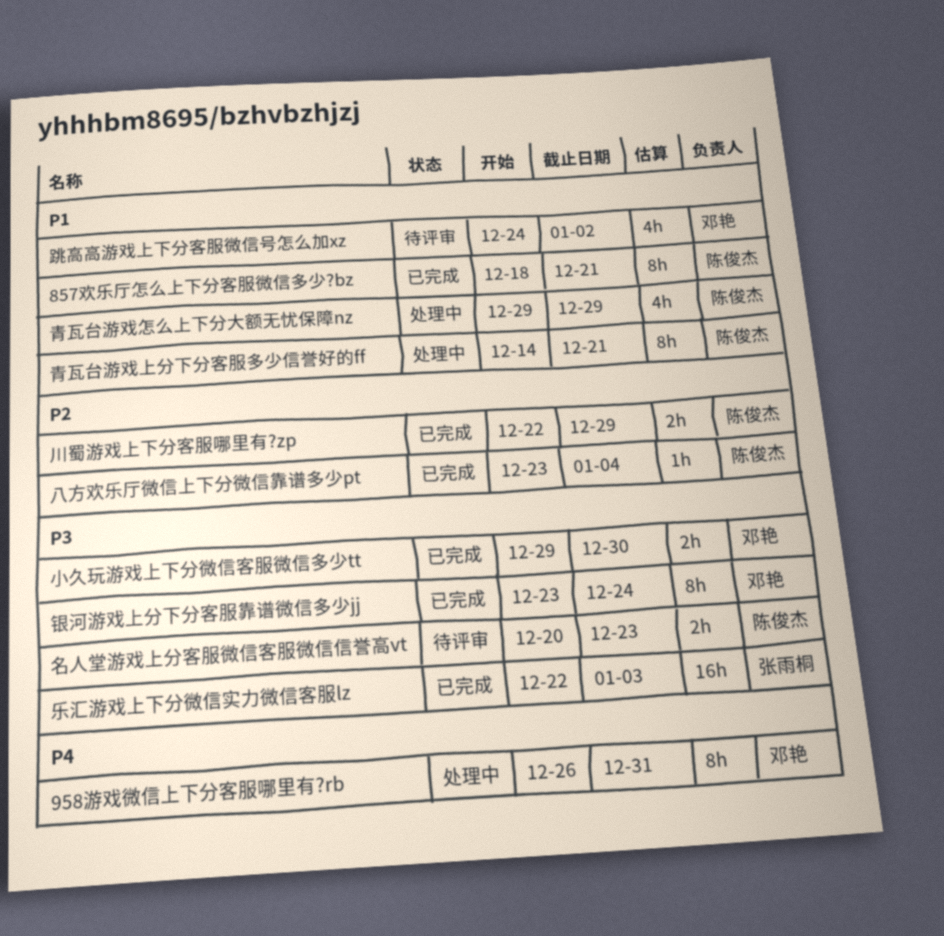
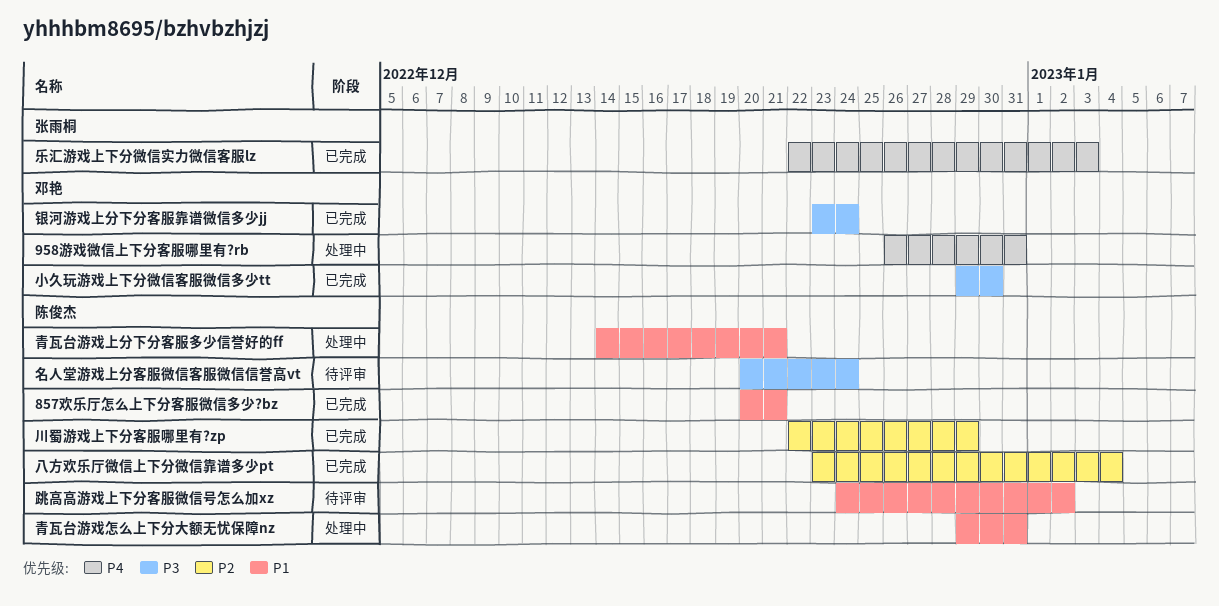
857欢乐厅怎么上下分客服微信多少?bz, start: Dec 18 -> Dec 20
乐汇游戏上下分微信实力微信客服lz, priority: P3 -> P4
名人堂游戏上分客服微信客服微信信誉高vt, due: Dec 23 -> Dec 24
跳高高游戏上下分客服微信号怎么加xz, owner: 邓艳 -> 陈俊杰
青瓦台游戏怎么上下分大额无忧保障nz, due: Dec 29 -> Dec 31

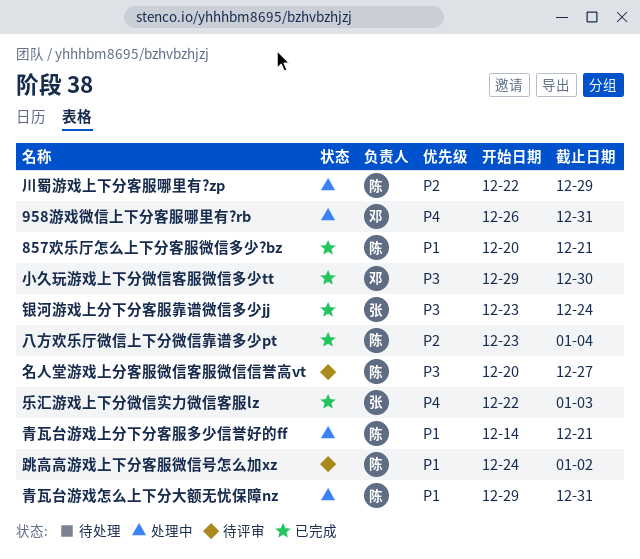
名人堂游戏上分客服微信客服微信信誉高vt, due: Dec 24 -> Dec 27
川蜀游戏上下分客服哪里有?zp, status: 已完成 -> 处理中
银河游戏上分下分客服靠谱微信多少jj, owner: 邓艳 -> 张雨桐

